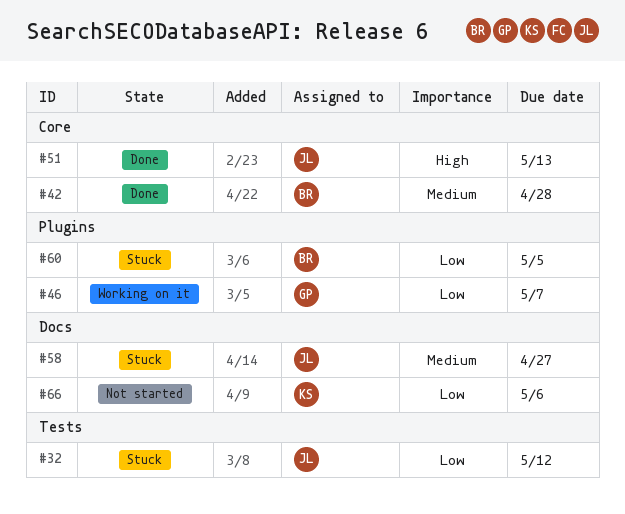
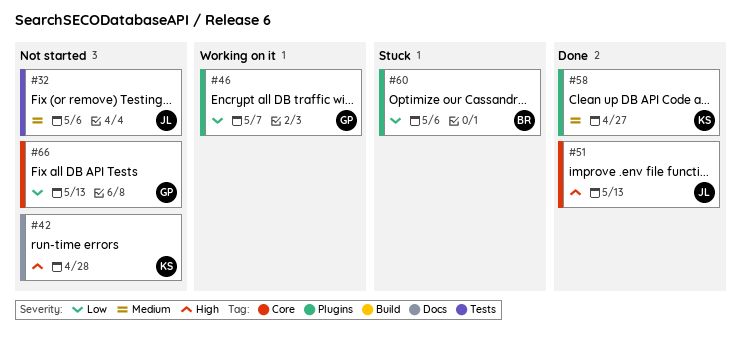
#32, status: Stuck -> Not started
#32, priority: Low -> Medium
#32, due: May 12 -> May 6
#42, status: Done -> Not started
#42, owner: BR -> KS
#42, priority: Medium -> High
#42, label: Core -> Docs
#58, status: Stuck -> Done
#58, owner: JL -> KS
#58, label: Docs -> Plugins
#60, due: May 5 -> May 6
#66, owner: KS -> GP
#66, label: Docs -> Core
#66, due: May 6 -> May 13

